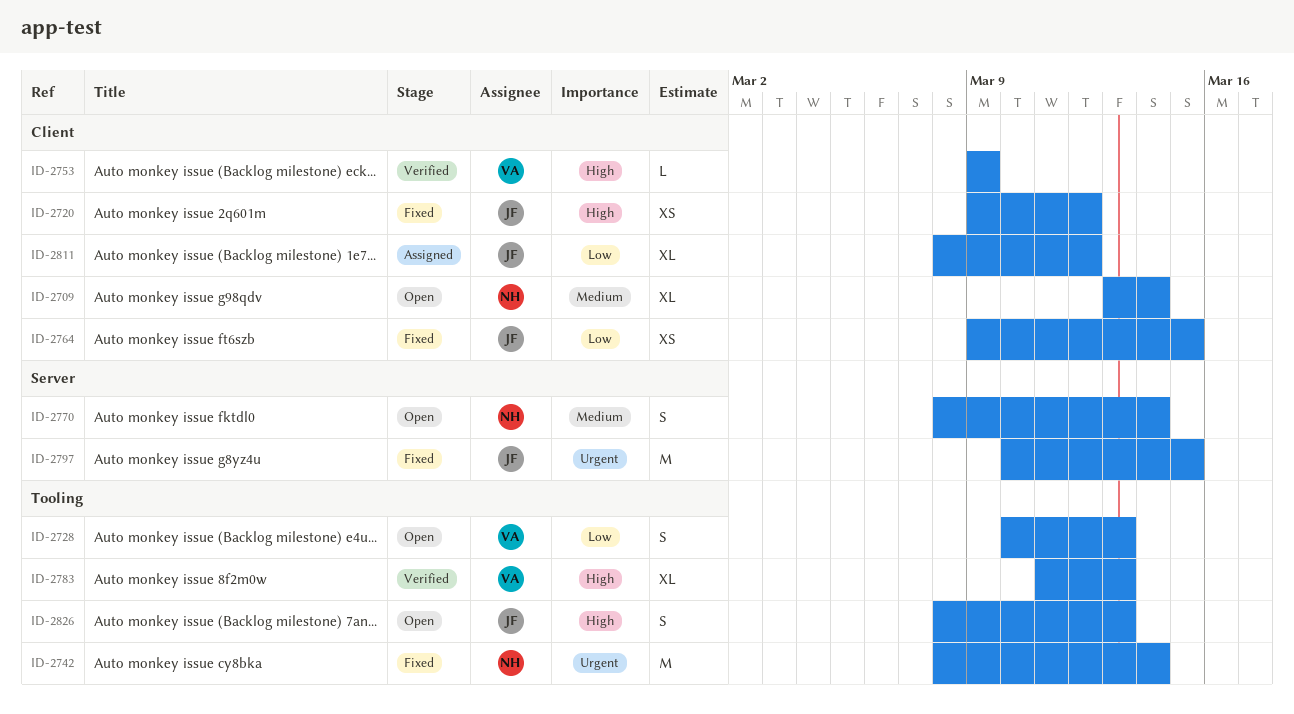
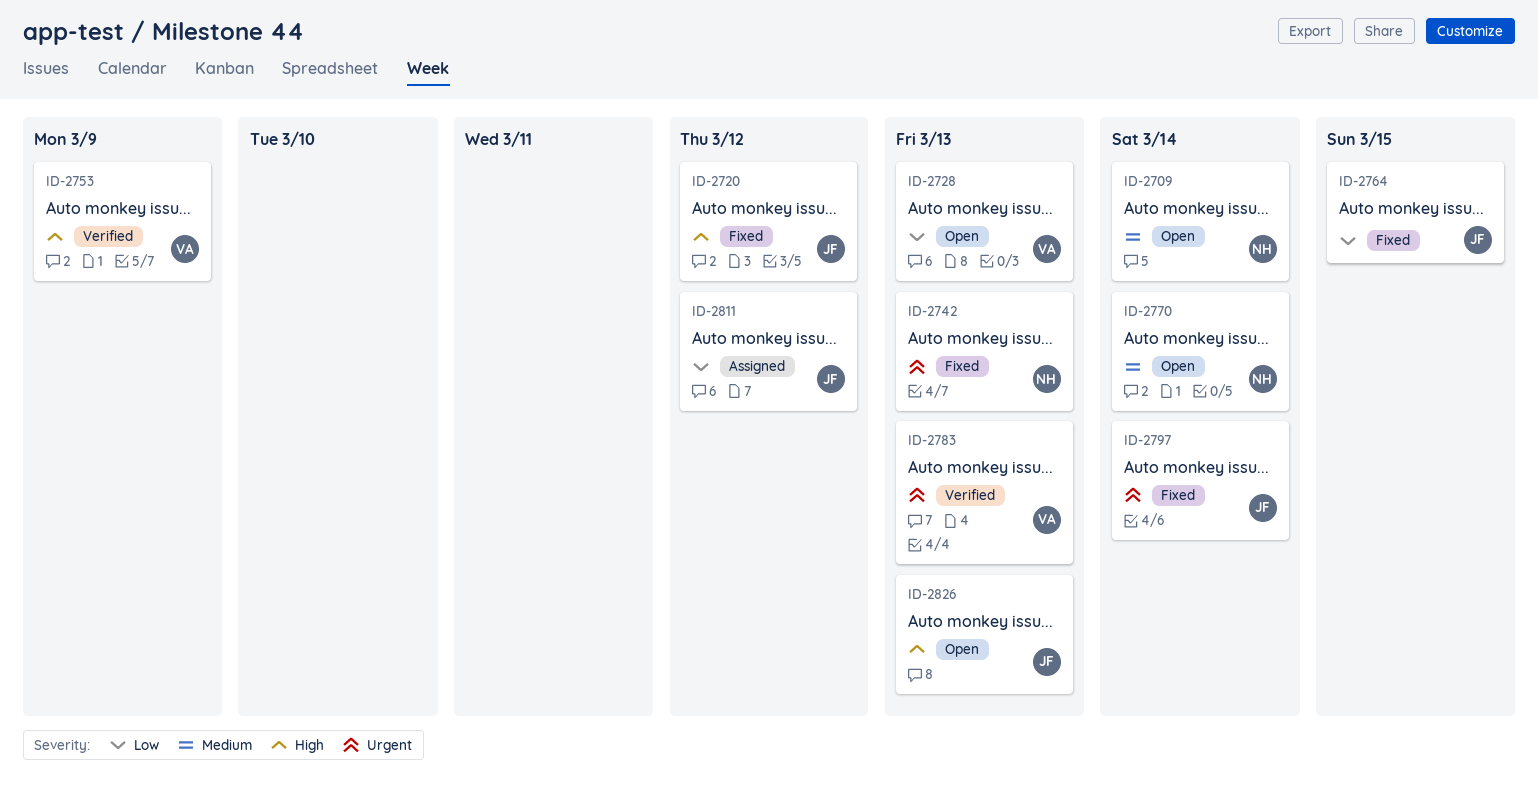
ID-2742, due: Mar 14 -> Mar 13
ID-2783, priority: High -> Urgent
ID-2797, due: Mar 15 -> Mar 14

